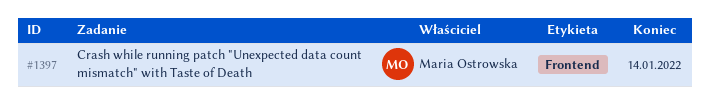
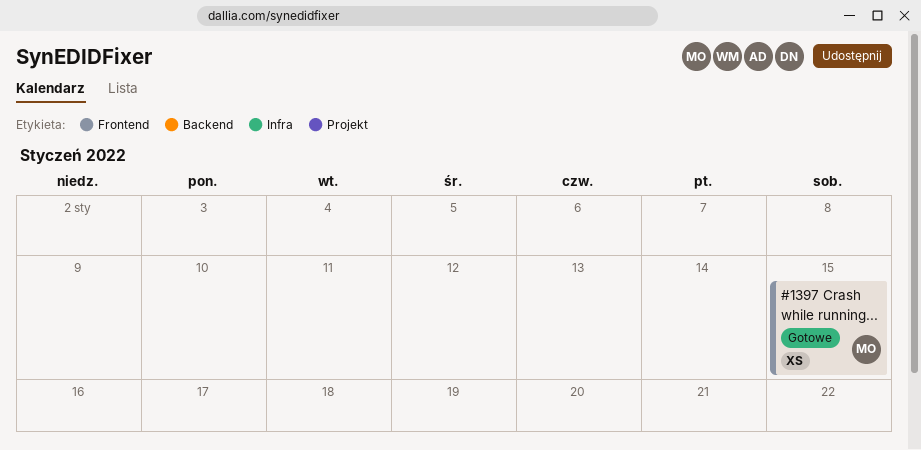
#1397, due: Jan 14 -> Jan 15

